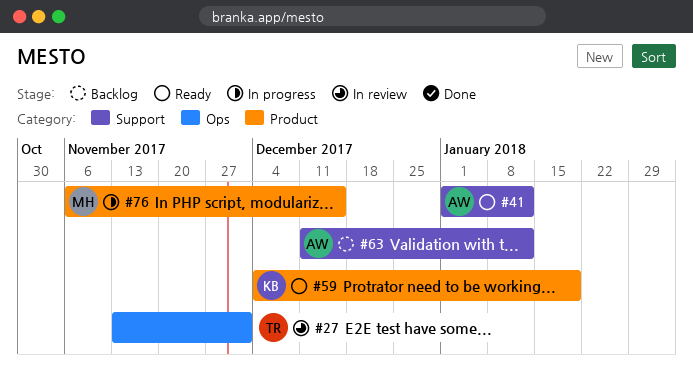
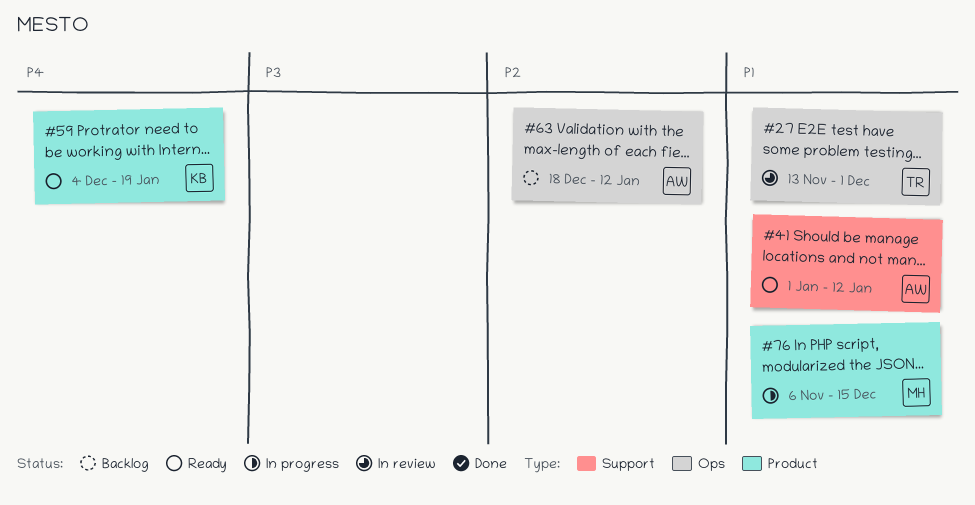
#63, label: Support -> Ops
#63, start: Dec 11 -> Dec 18

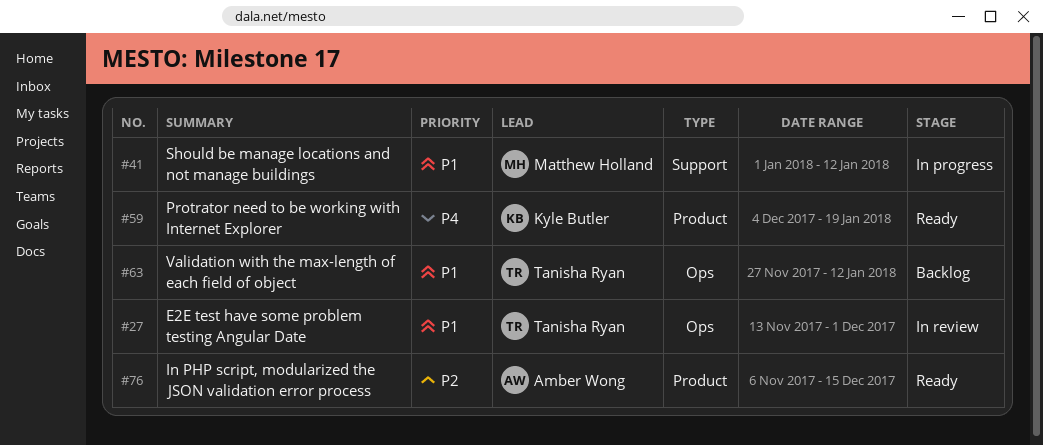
#41, status: Ready -> In progress
#41, owner: Amber Wong -> Matthew Holland
#63, owner: Amber Wong -> Tanisha Ryan
#63, priority: P2 -> P1
#63, start: Dec 18 -> Nov 27
#76, status: In progress -> Ready
#76, owner: Matthew Holland -> Amber Wong
#76, priority: P1 -> P2

